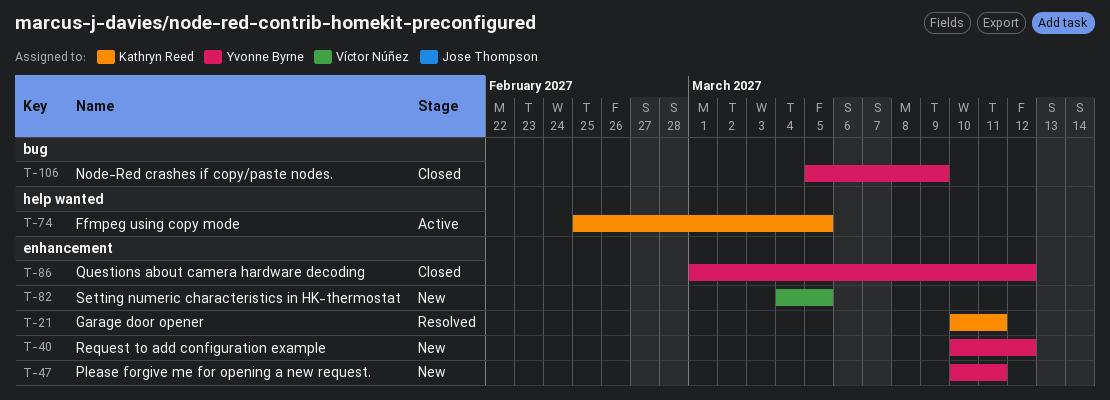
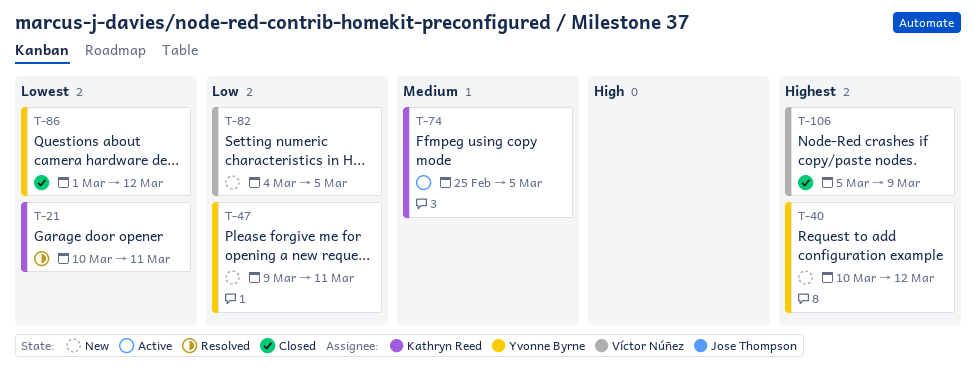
T-47, start: Mar 10 -> Mar 9
T-106, owner: Yvonne Byrne -> Víctor Núñez

